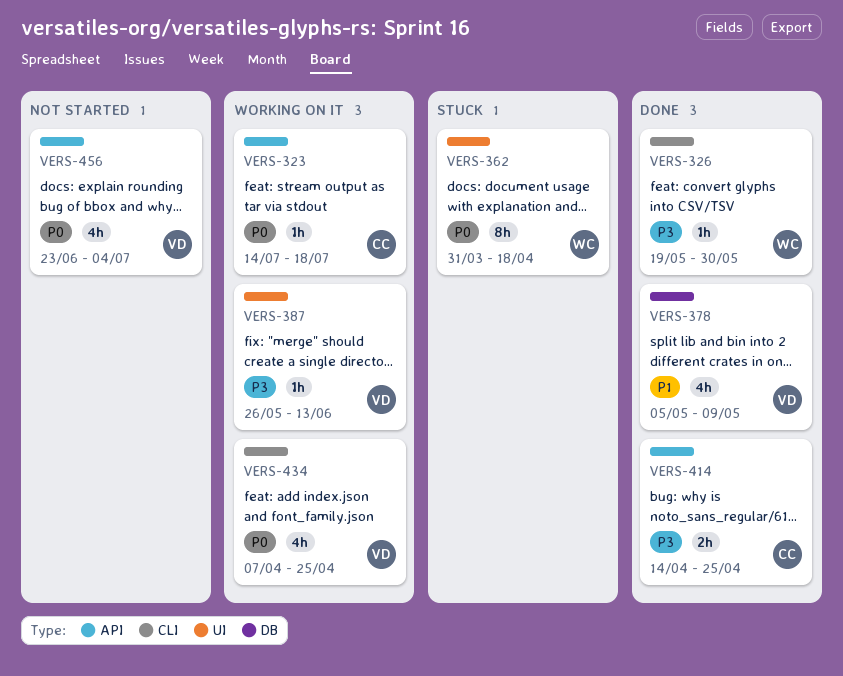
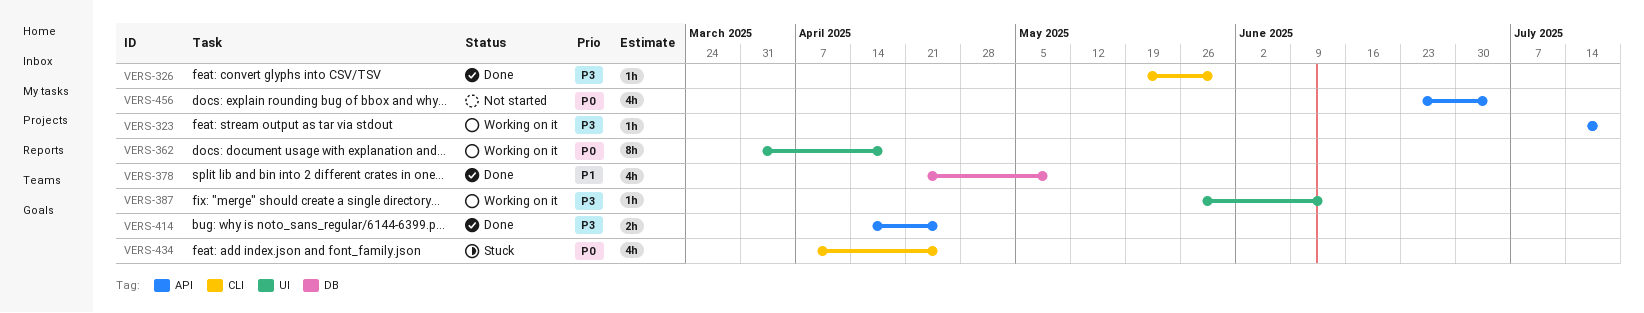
VERS-323, priority: P0 -> P3
VERS-362, status: Stuck -> Working on it
VERS-378, start: May 5 -> Apr 21
VERS-434, status: Working on it -> Stuck

